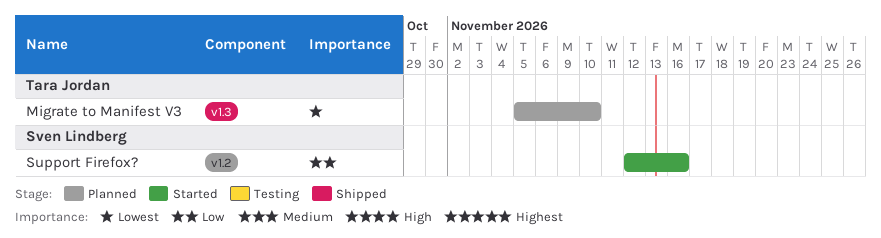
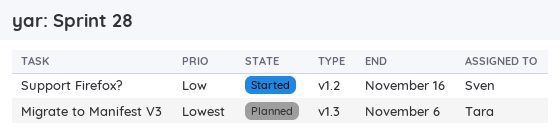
Migrate to Manifest V3, due: Nov 10 -> Nov 6

